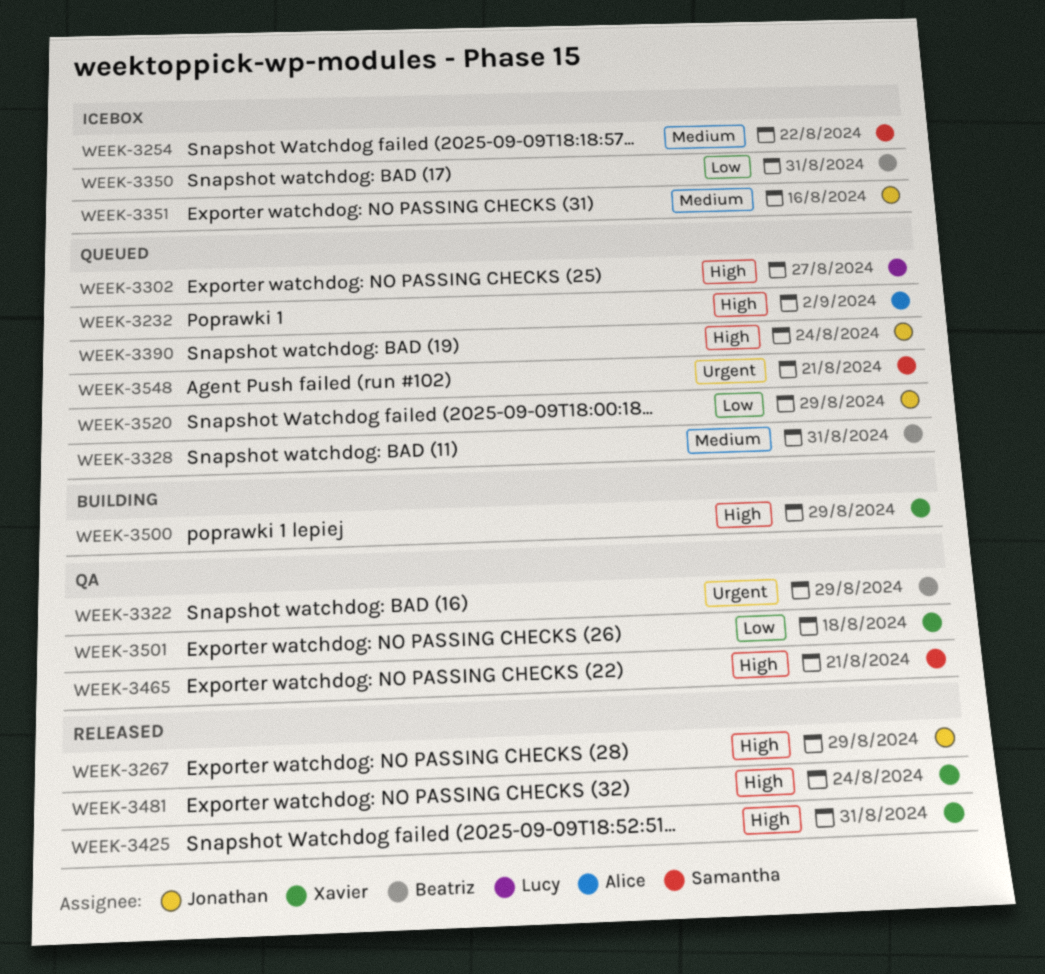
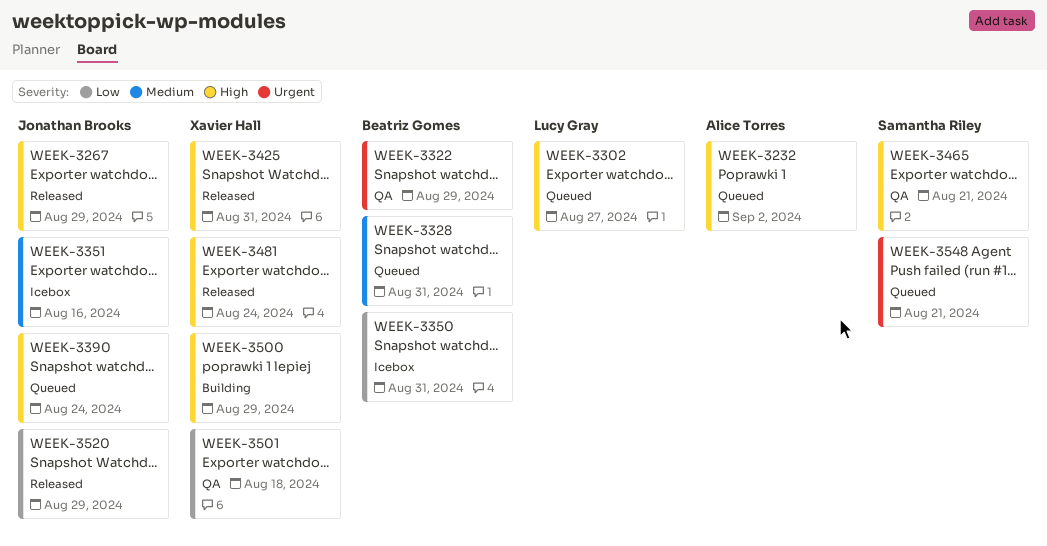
WEEK-3254: present -> none
WEEK-3520, status: Queued -> Released

